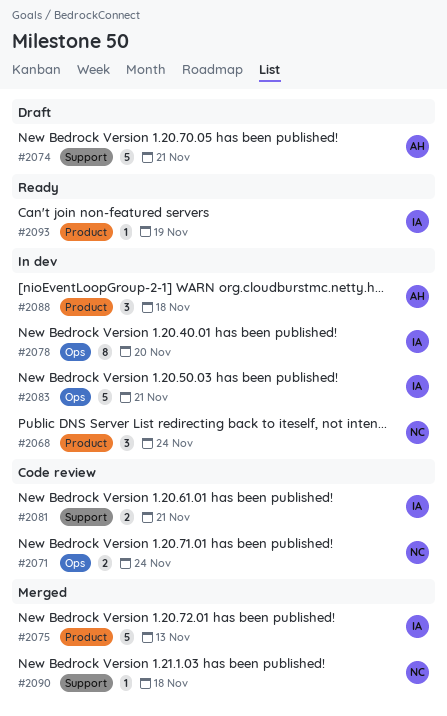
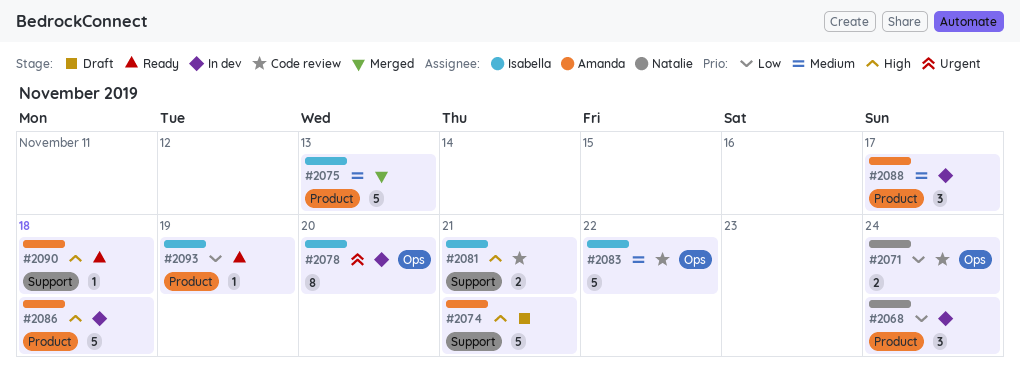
#2083, status: In dev -> Code review
#2083, due: Nov 21 -> Nov 22
#2086: none -> present
#2088, due: Nov 18 -> Nov 17
#2090, status: Merged -> Ready
#2090, owner: Natalie -> Amanda

